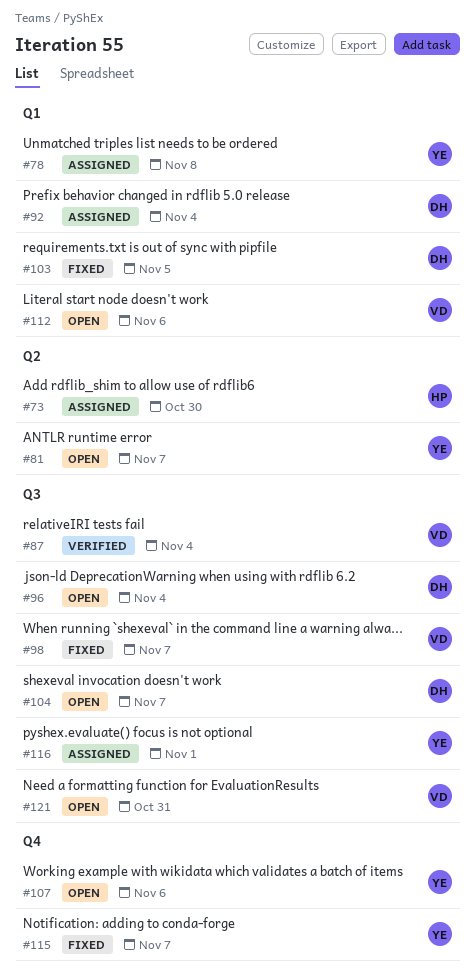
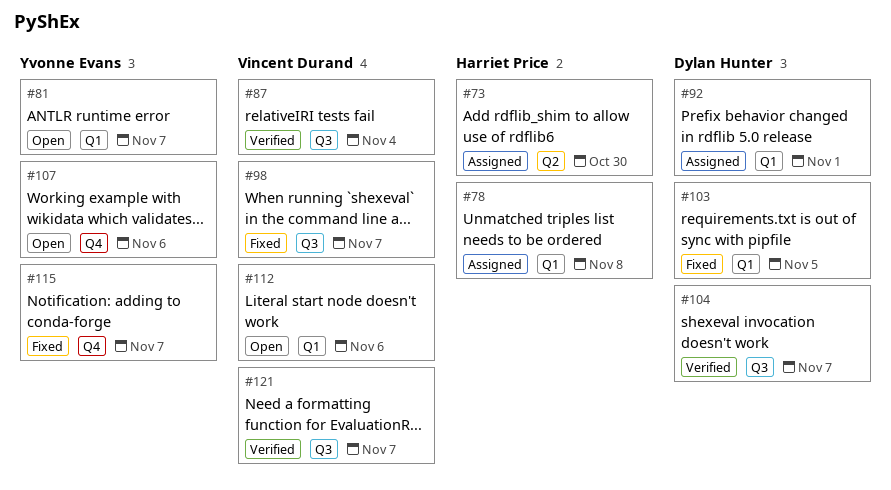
#78, owner: Yvonne Evans -> Harriet Price
#81, label: Q2 -> Q1
#92, due: Nov 4 -> Nov 1
#96: present -> none
#104, status: Open -> Verified
#116: present -> none
#121, status: Open -> Verified
#121, due: Oct 31 -> Nov 7

